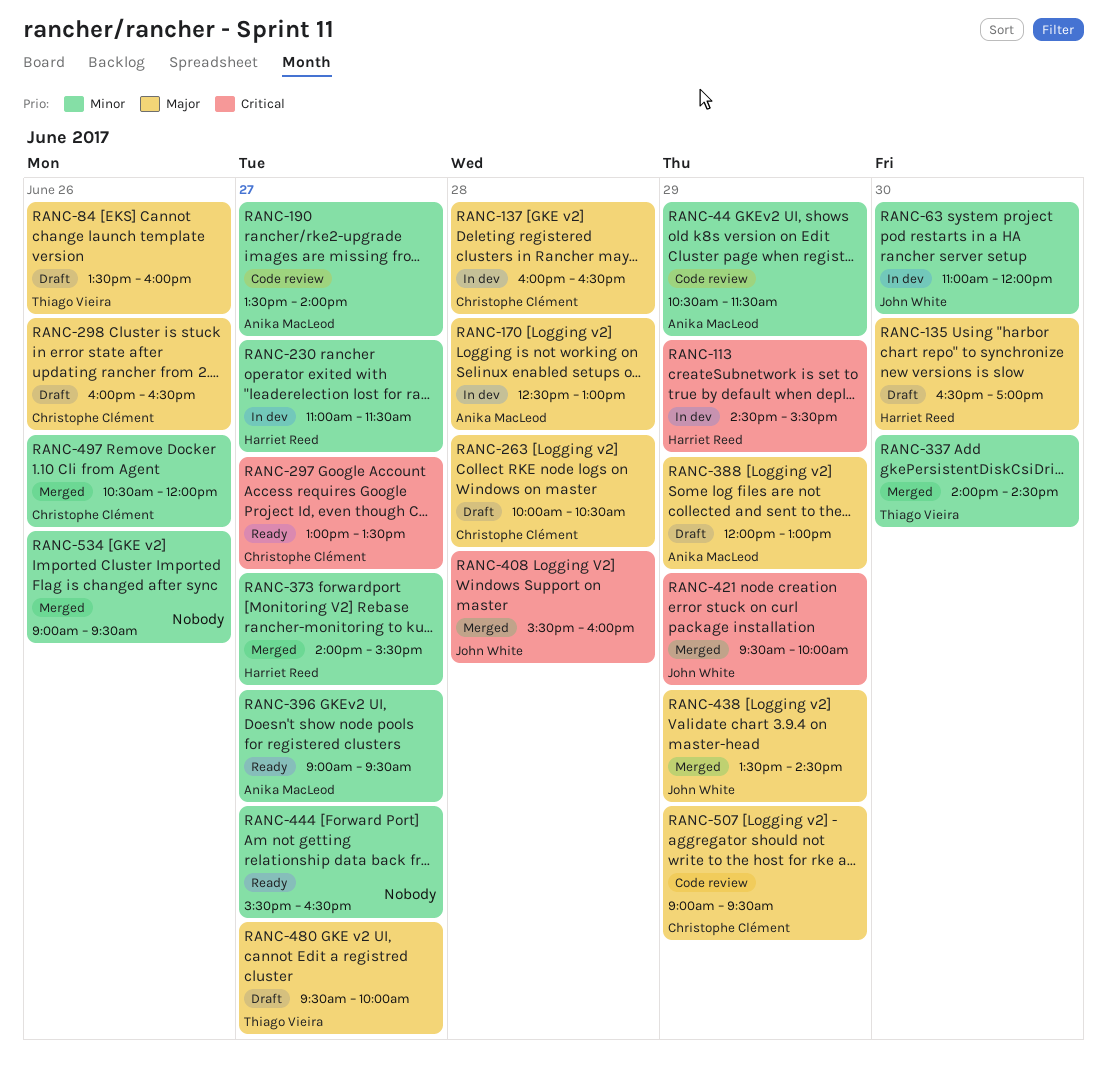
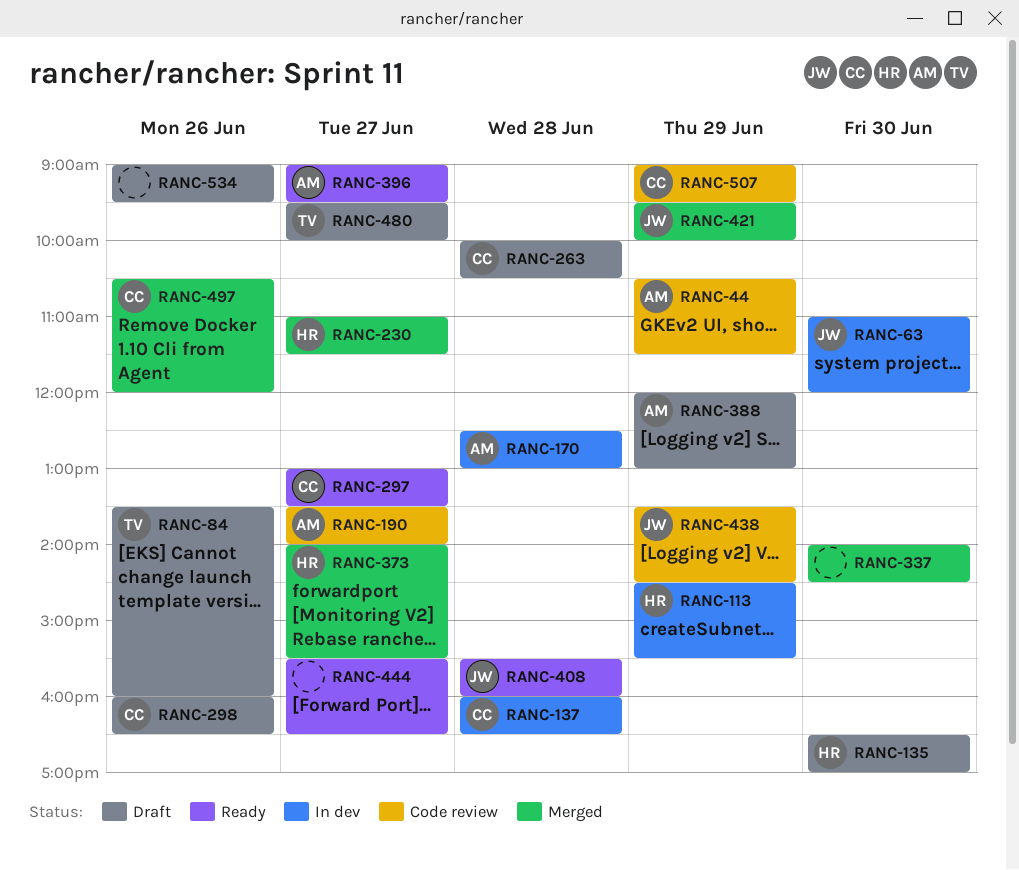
RANC-230, status: In dev -> Merged
RANC-337, owner: Thiago Vieira -> none
RANC-408, status: Merged -> Ready
RANC-438, status: Merged -> Code review
RANC-534, status: Merged -> Draft

